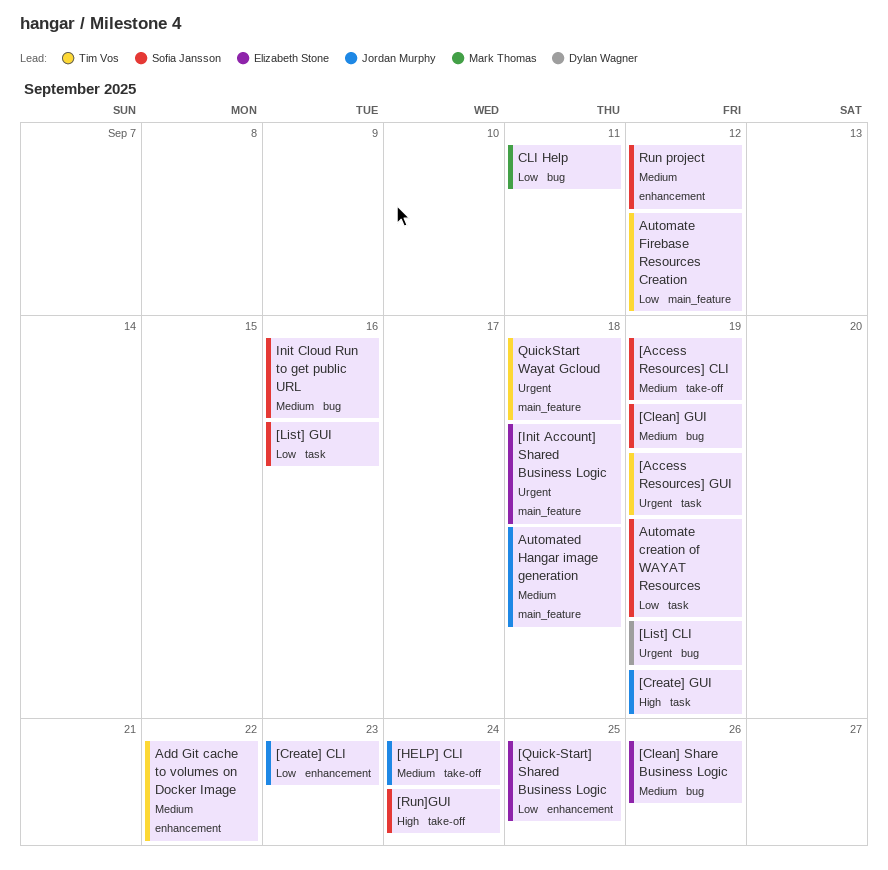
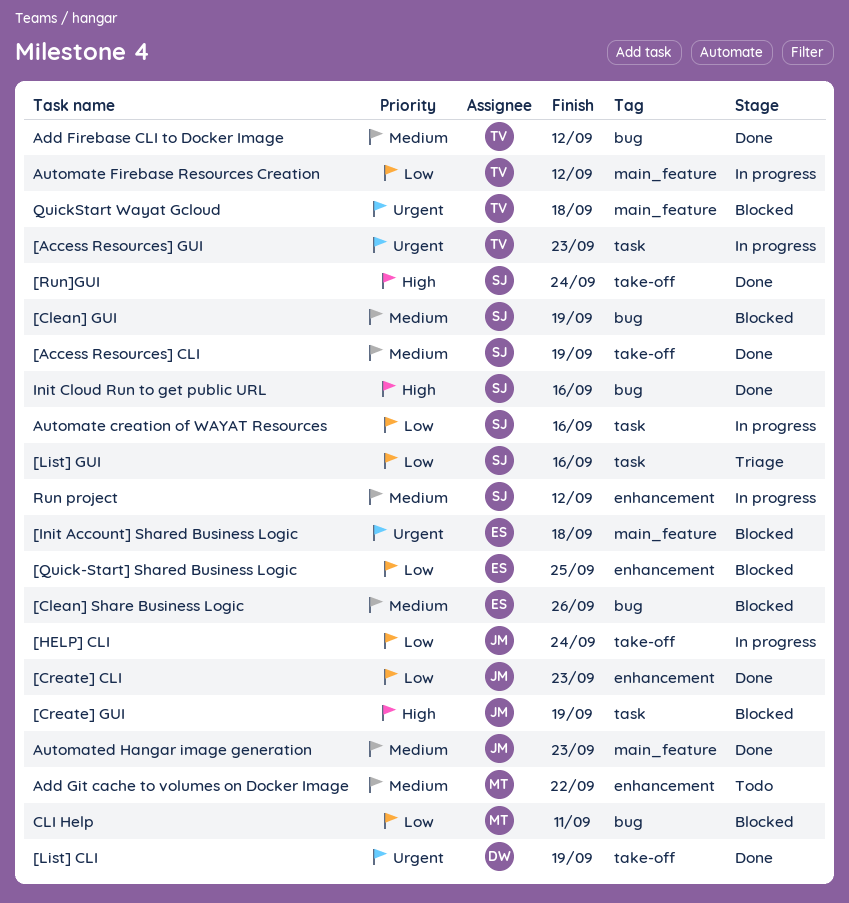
[Access Resources] GUI, due: Sep 19 -> Sep 23
[HELP] CLI, priority: Medium -> Low
[List] CLI, label: bug -> take-off
Add Firebase CLI to Docker Image: none -> present
Add Git cache to volumes on Docker Image, owner: Tim Vos -> Mark Thomas
Automate creation of WAYAT Resources, due: Sep 19 -> Sep 16
Automated Hangar image generation, due: Sep 18 -> Sep 23
Init Cloud Run to get public URL, priority: Medium -> High

